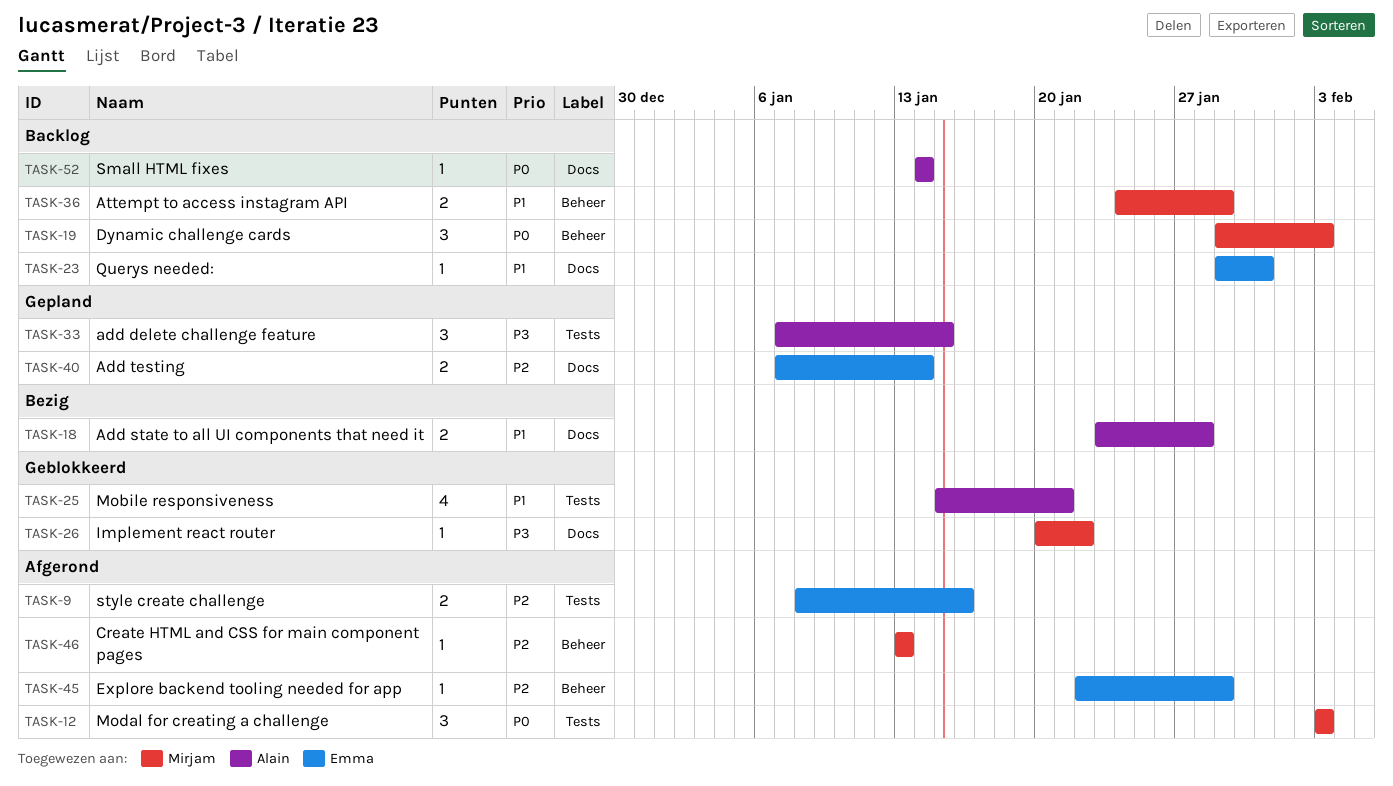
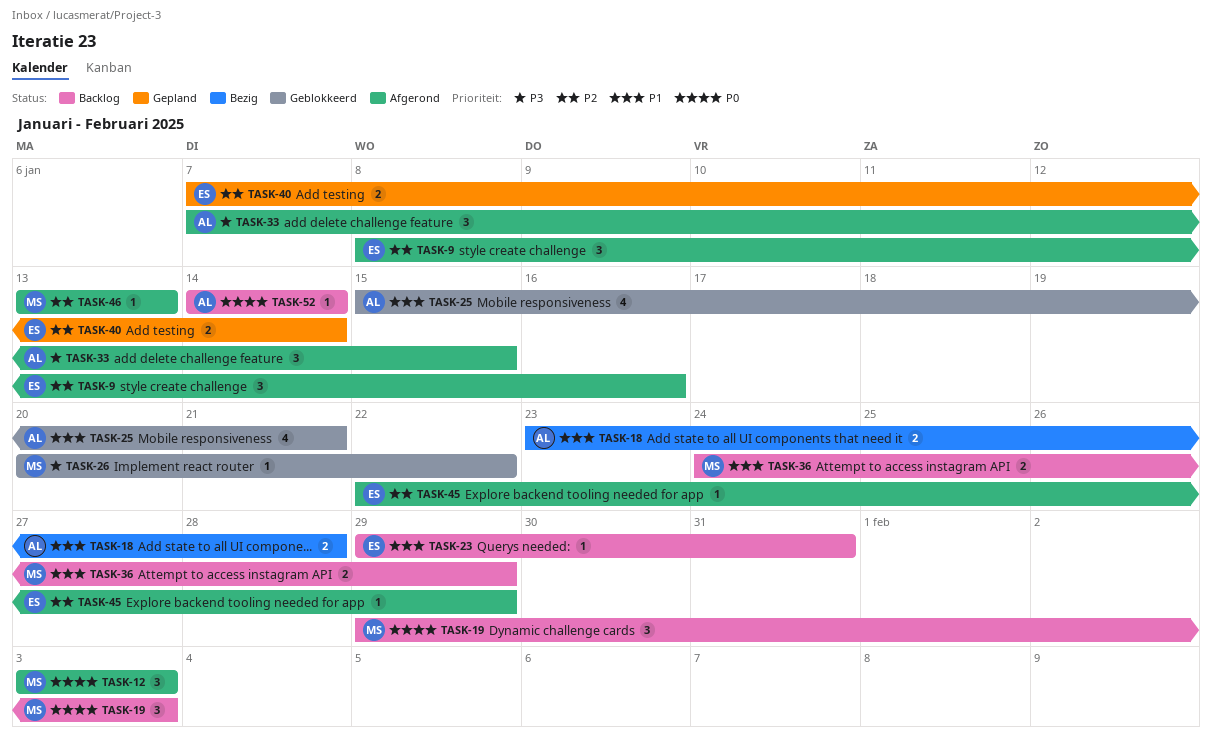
TASK-9, estimate: 2 -> 3
TASK-33, status: Gepland -> Afgerond

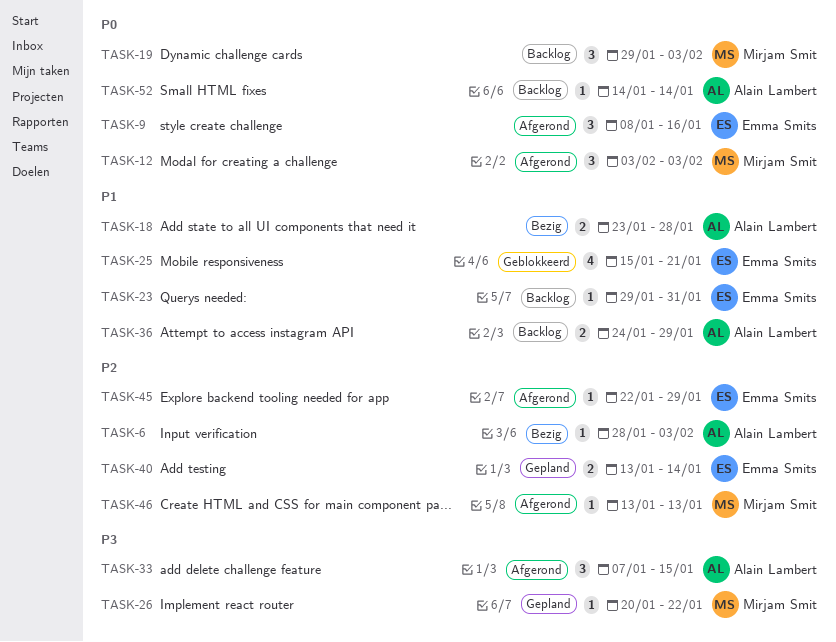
TASK-6: none -> present
TASK-9, priority: P2 -> P0
TASK-25, owner: Alain Lambert -> Emma Smits
TASK-26, status: Geblokkeerd -> Gepland
TASK-36, owner: Mirjam Smit -> Alain Lambert
TASK-40, start: Jan 7 -> Jan 13

